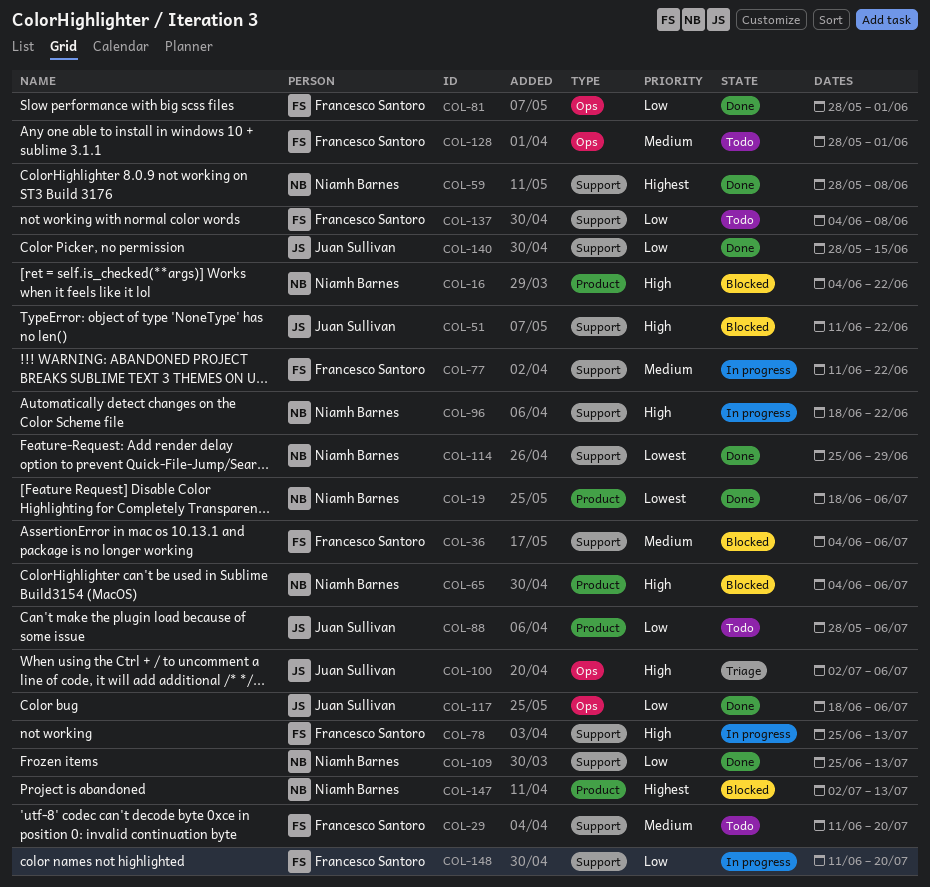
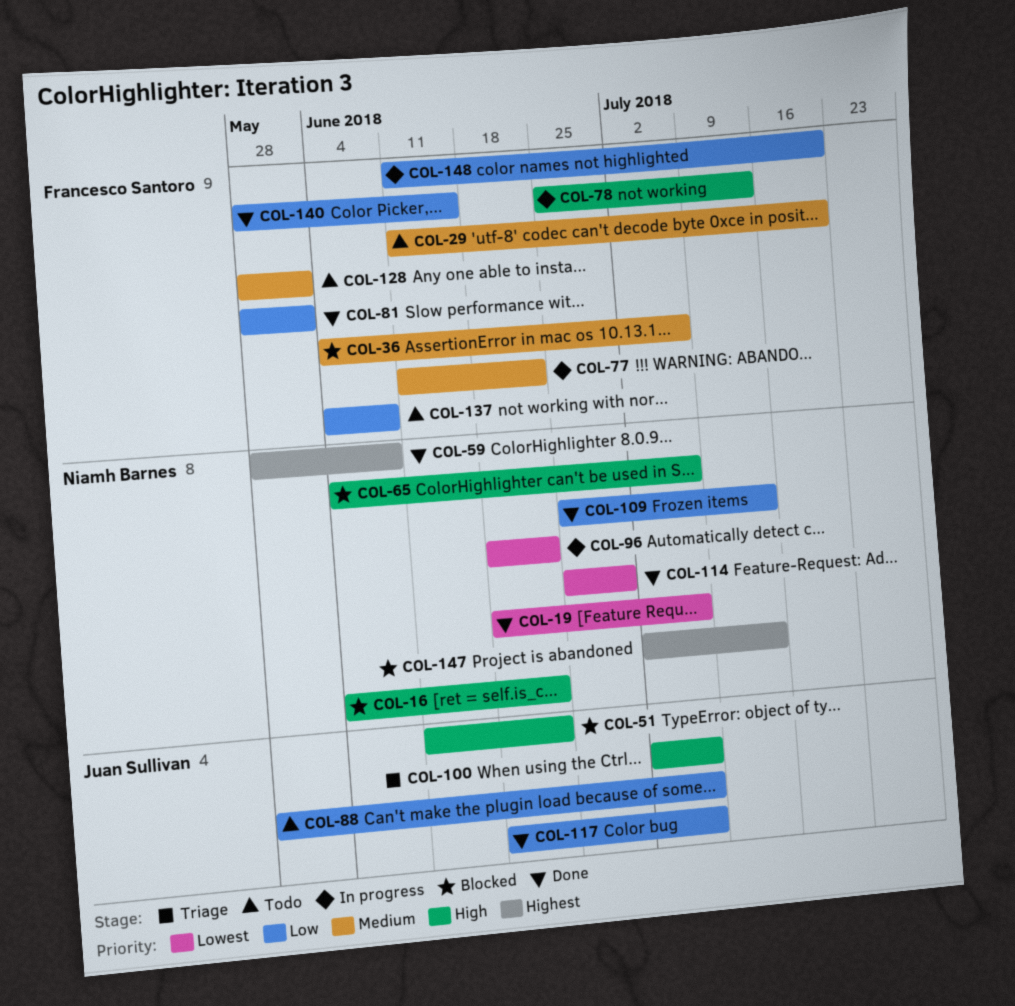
COL-96, priority: High -> Lowest
COL-140, owner: Juan Sullivan -> Francesco Santoro

